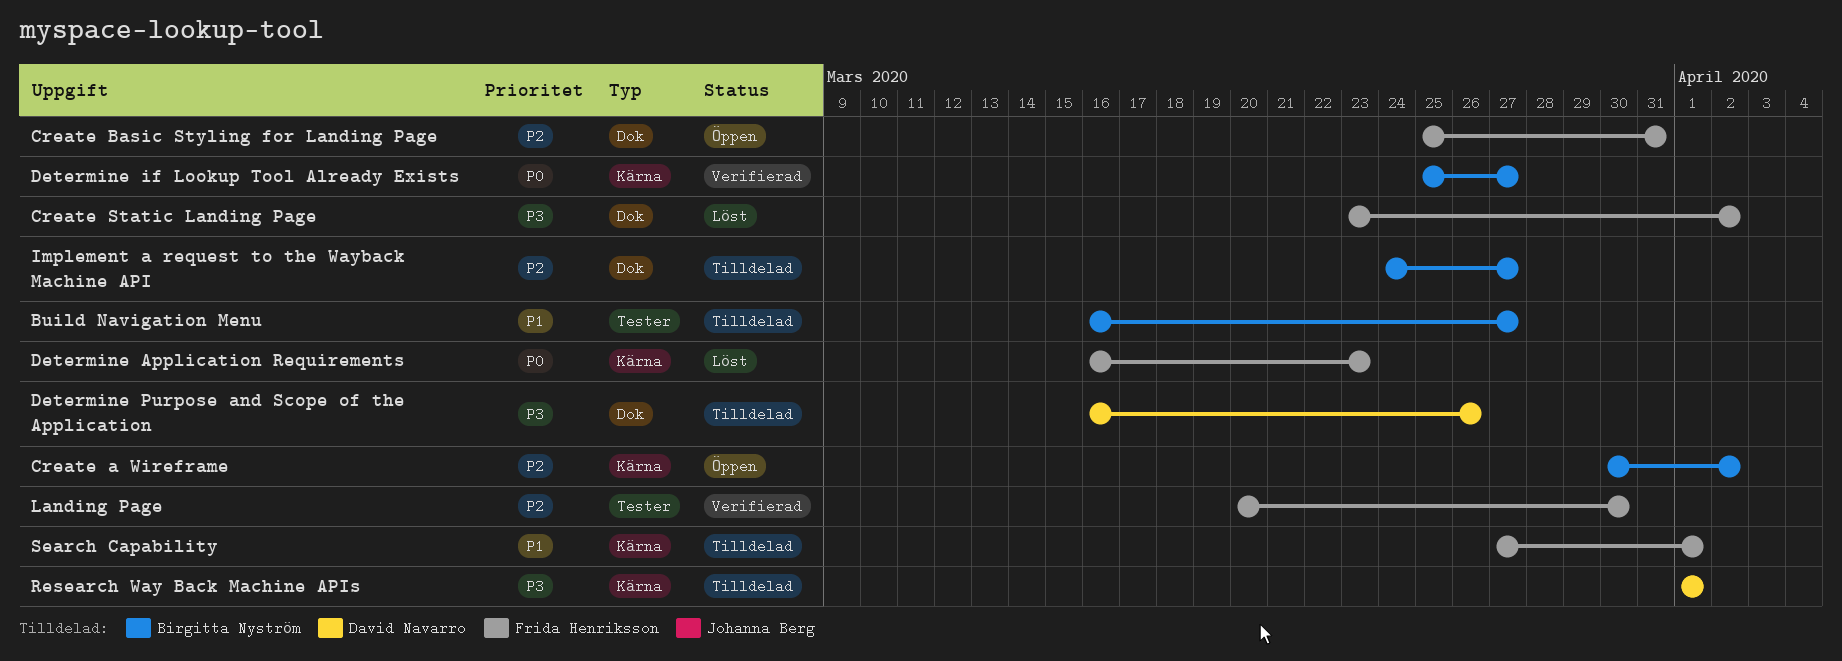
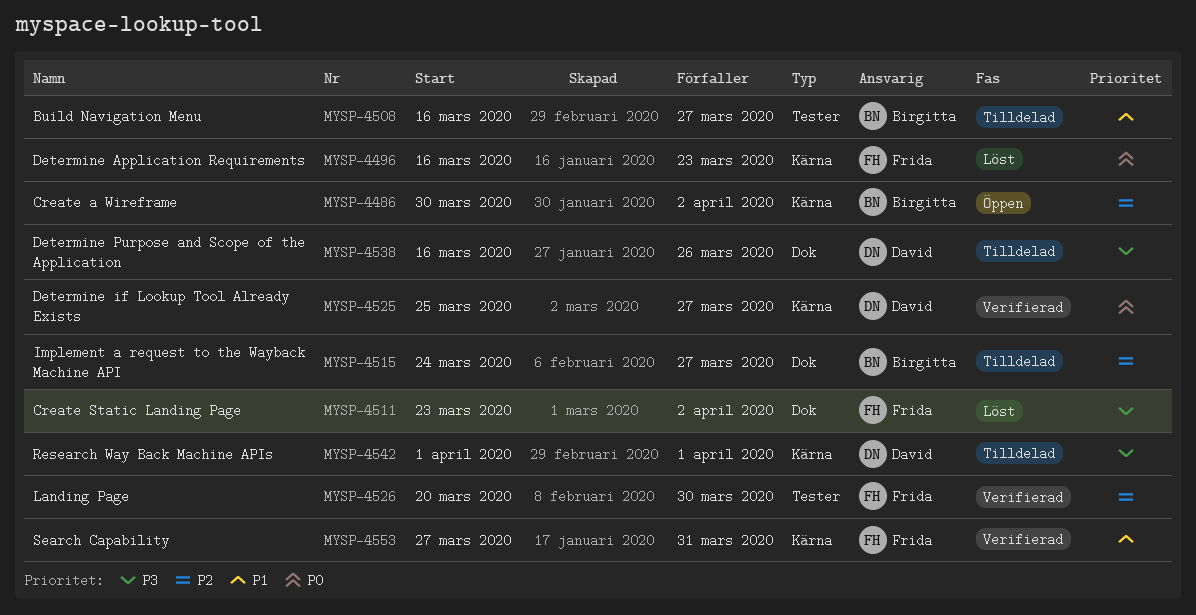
Create Basic Styling for Landing Page: present -> none
Determine if Lookup Tool Already Exists, owner: Birgitta Nyström -> David Navarro
Search Capability, status: Tilldelad -> Verifierad
Search Capability, due: Apr 1 -> Mar 31

